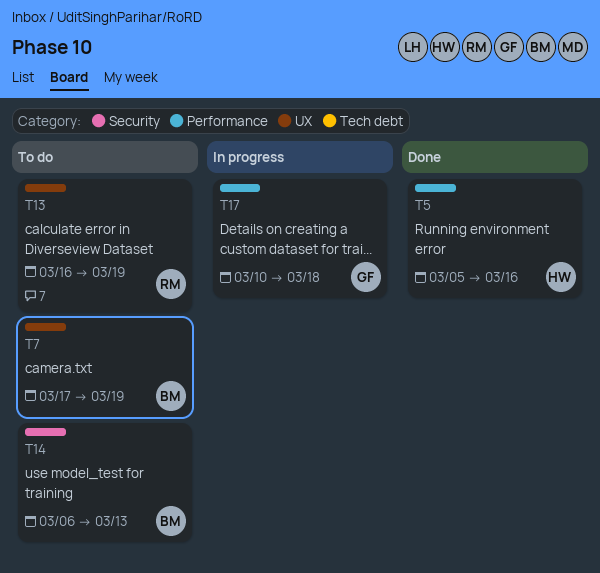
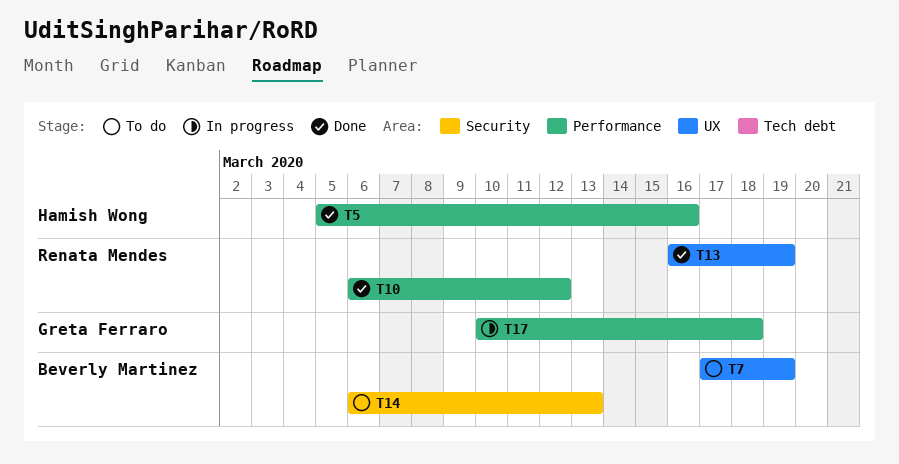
T10: none -> present
T13, status: To do -> Done

